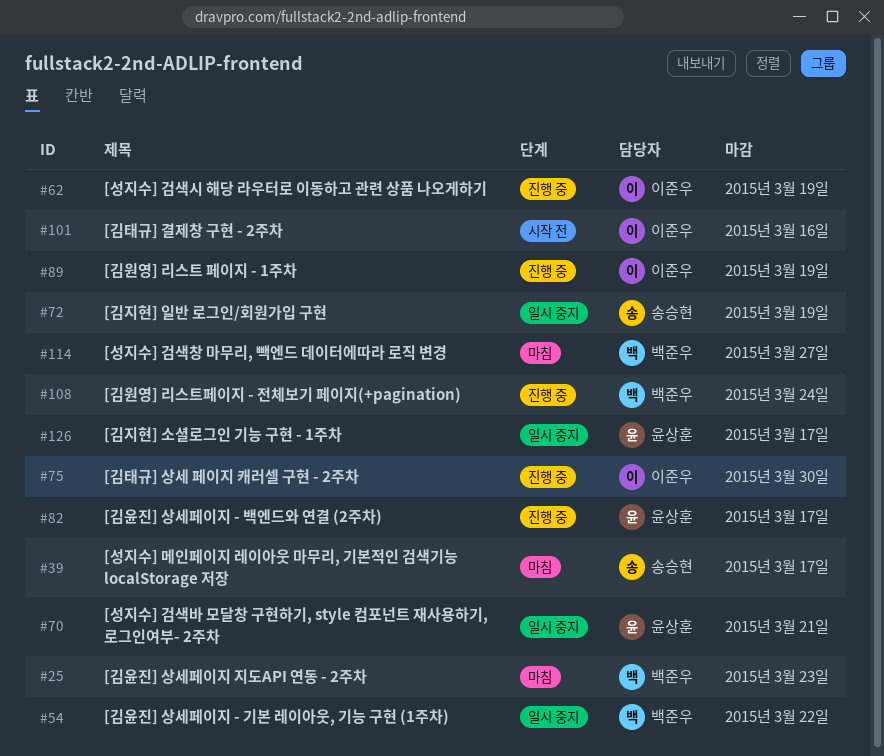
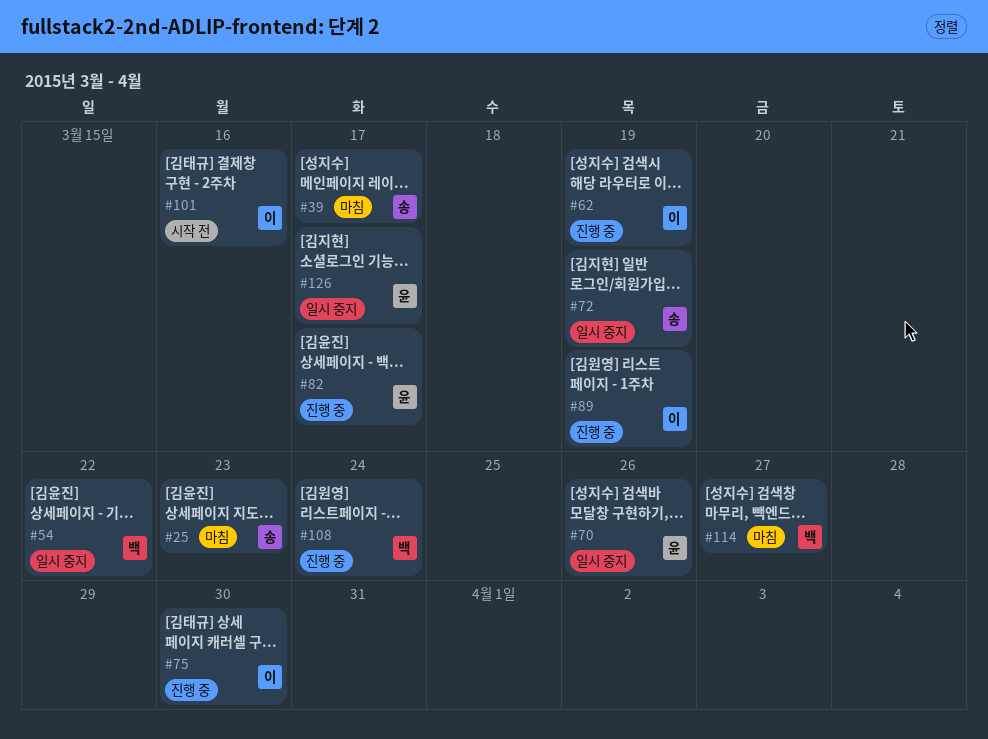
#25, owner: 백준우 -> 송승현
#70, due: Mar 21 -> Mar 26

